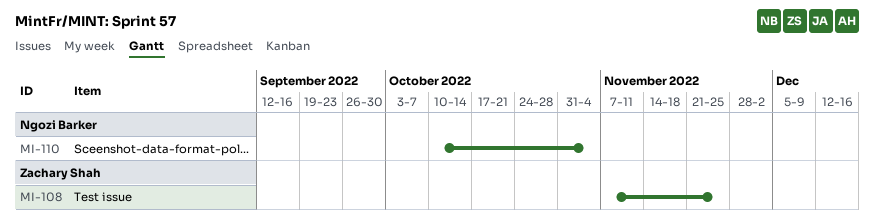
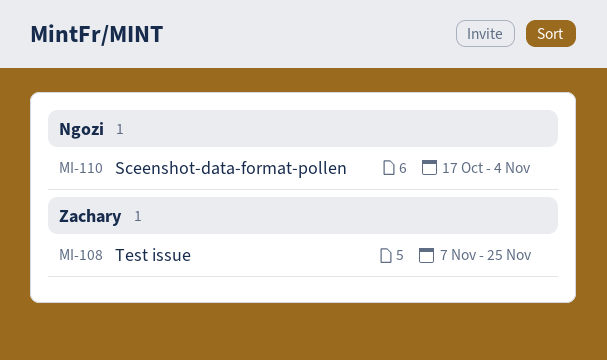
MI-110, start: Oct 10 -> Oct 17

